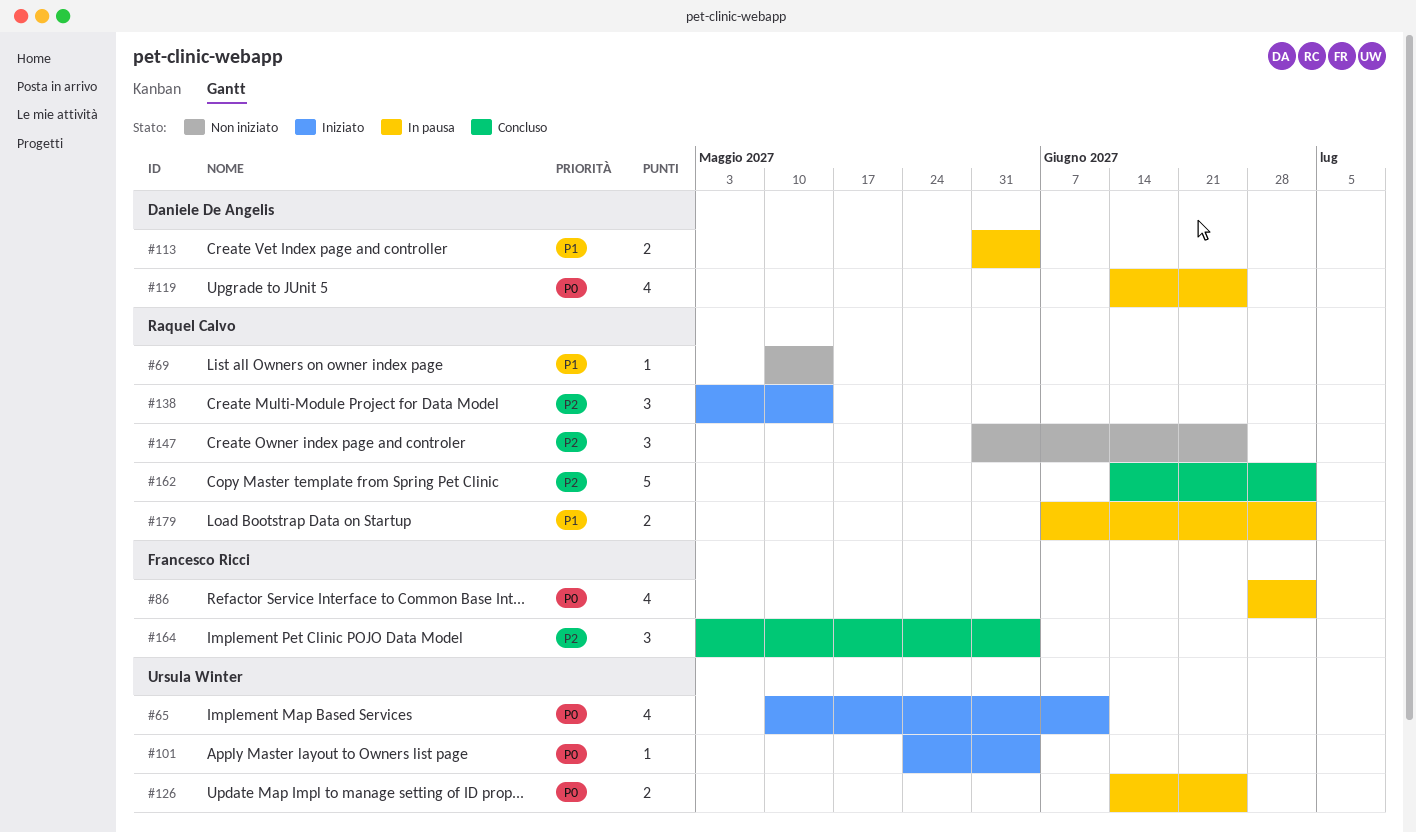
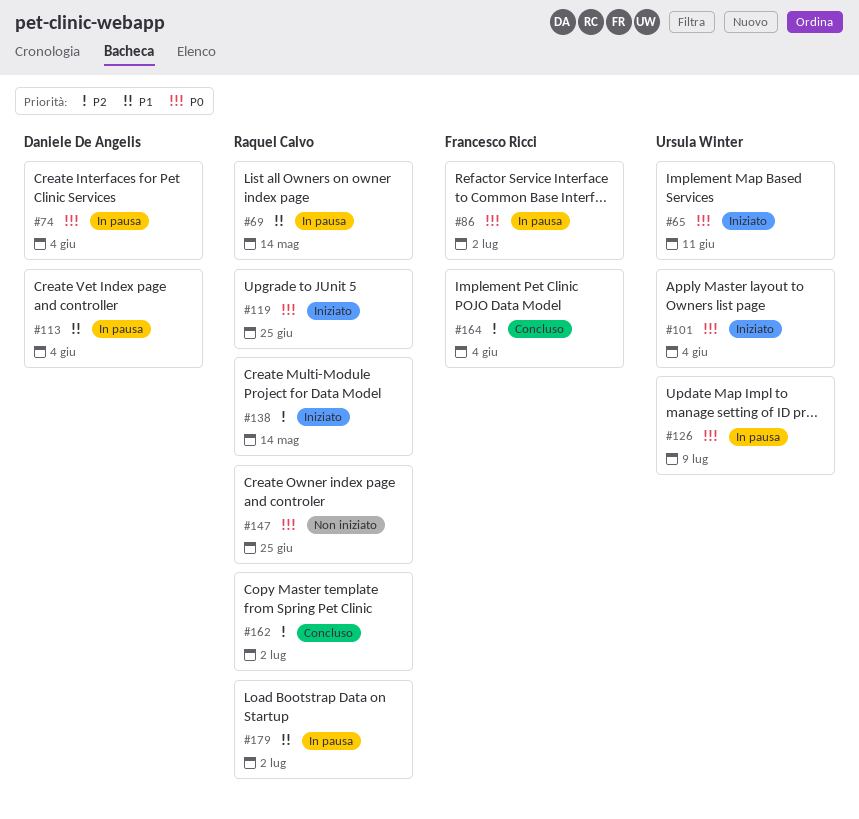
#69, status: Non iniziato -> In pausa
#74: none -> present
#119, status: In pausa -> Iniziato
#119, owner: Daniele De Angelis -> Raquel Calvo
#126, due: Jun 25 -> Jul 9
#147, priority: P2 -> P0

